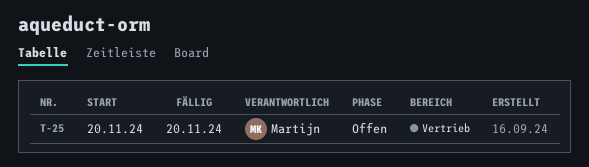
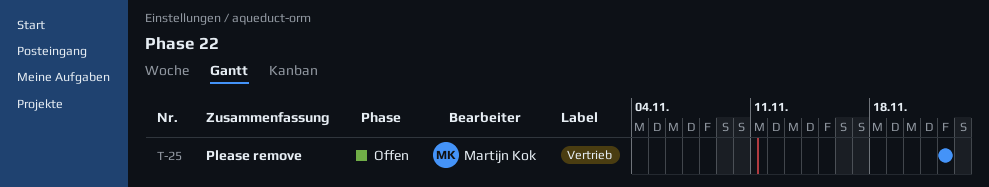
T-25, start: Nov 20 -> Nov 22
T-25, due: Nov 20 -> Nov 22

